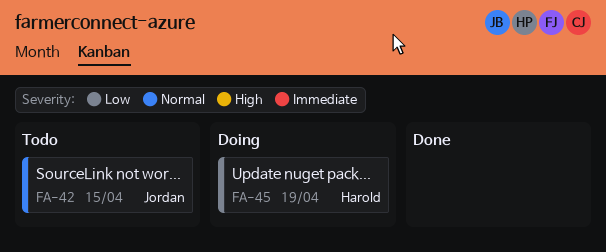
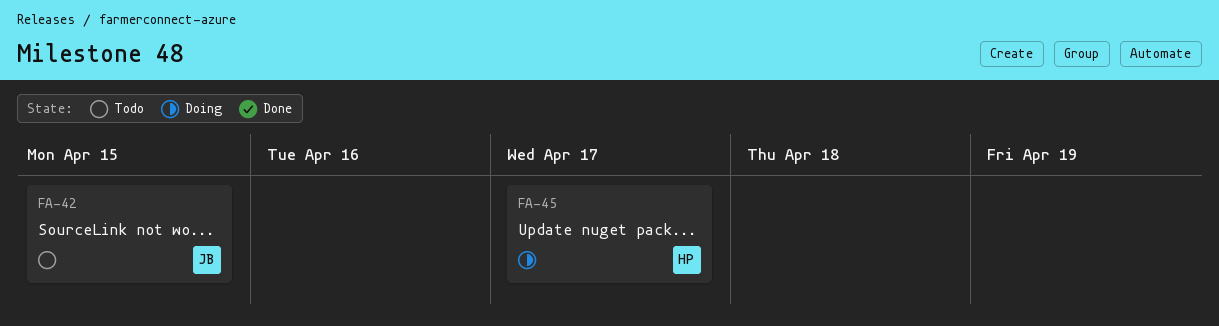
FA-45, due: Apr 19 -> Apr 17

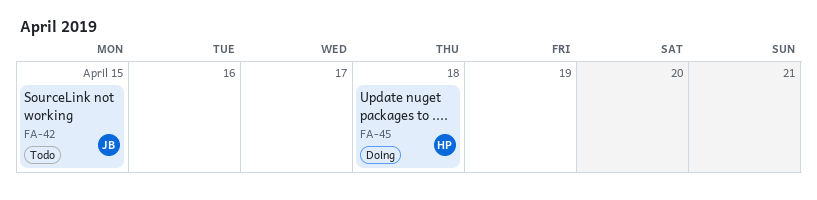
FA-45, due: Apr 17 -> Apr 18

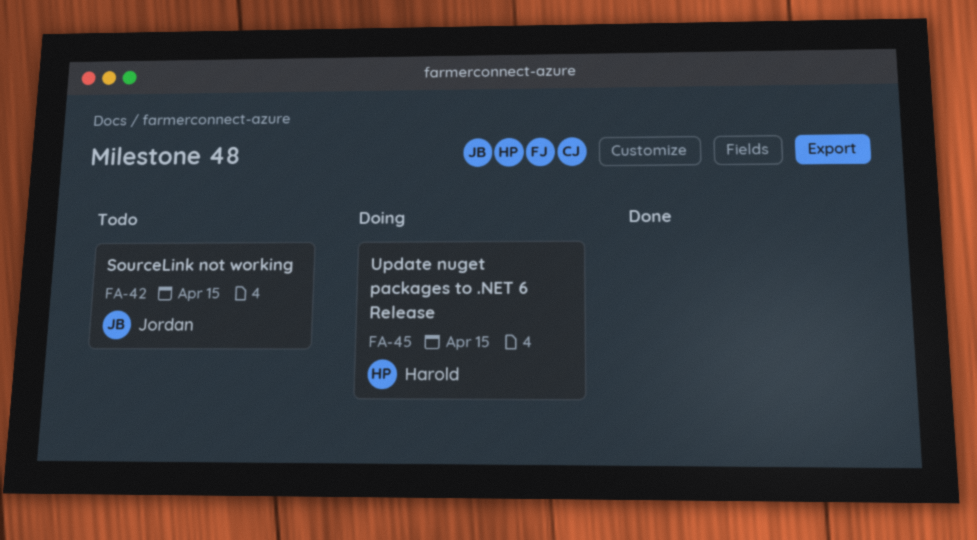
FA-45, due: Apr 18 -> Apr 15

